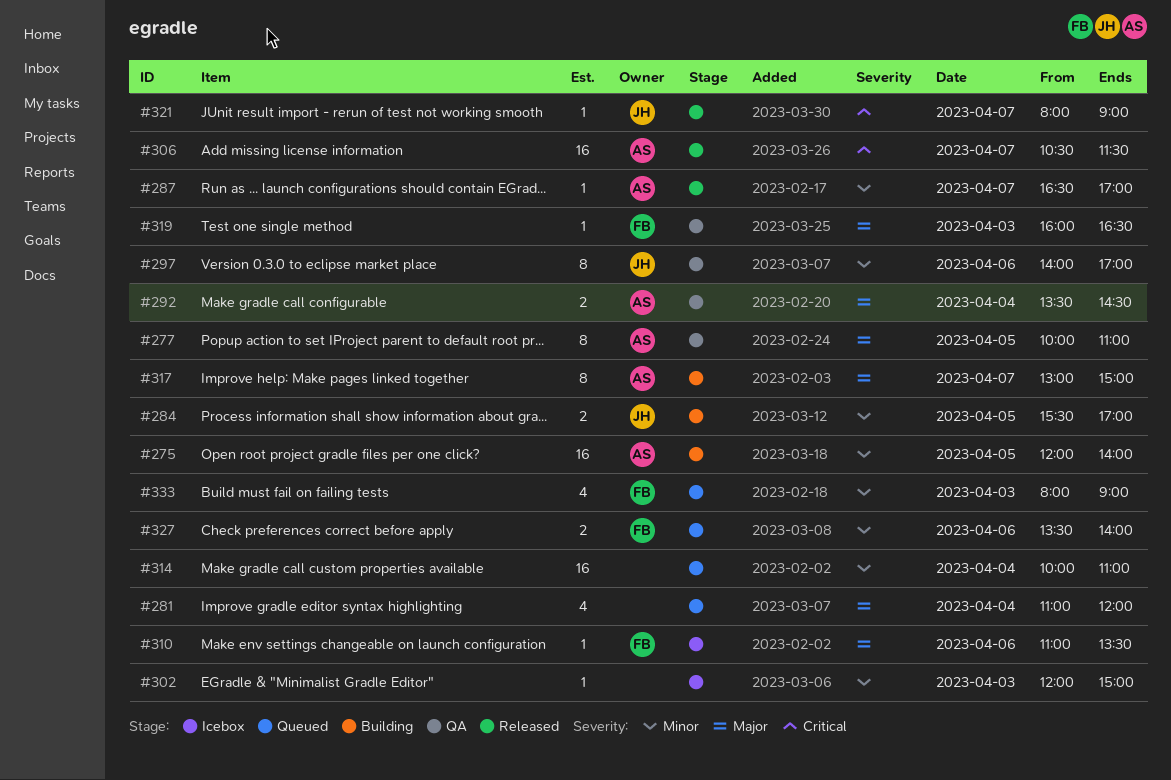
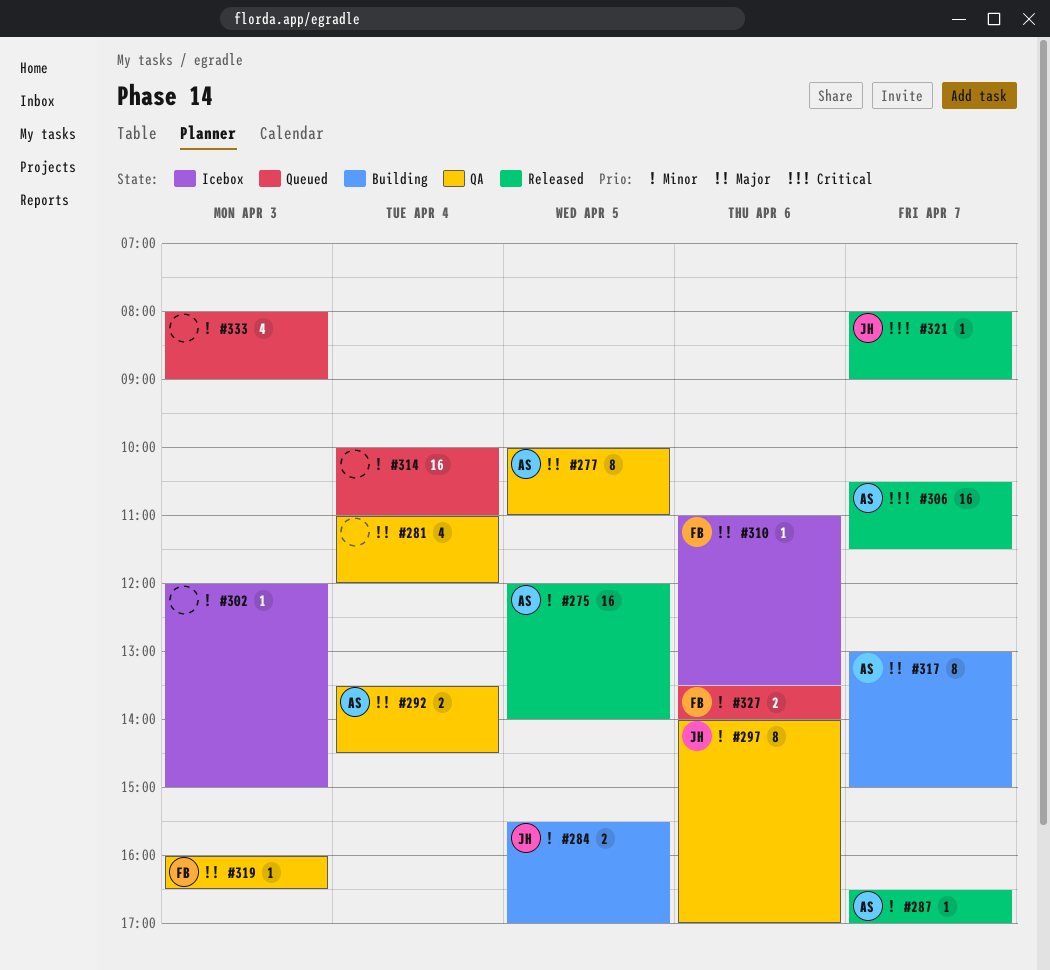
#275, status: Building -> Released
#281, status: Queued -> QA
#333, owner: FB -> none

